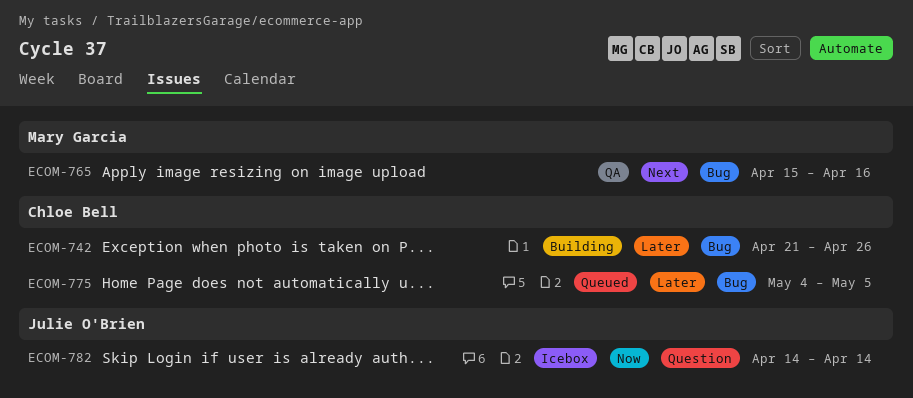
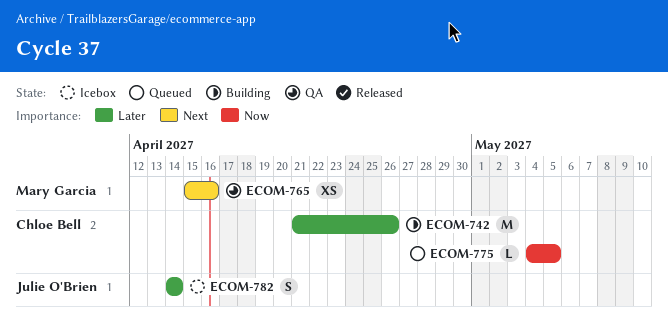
ECOM-775, priority: Later -> Now
ECOM-782, priority: Now -> Later

